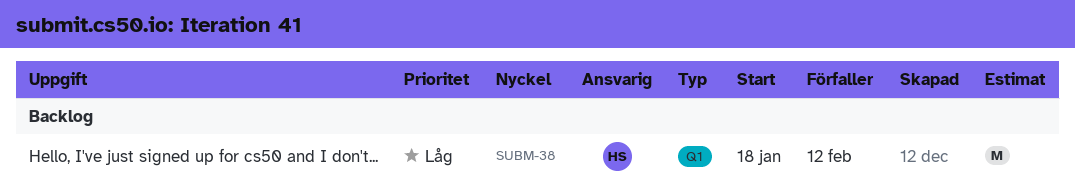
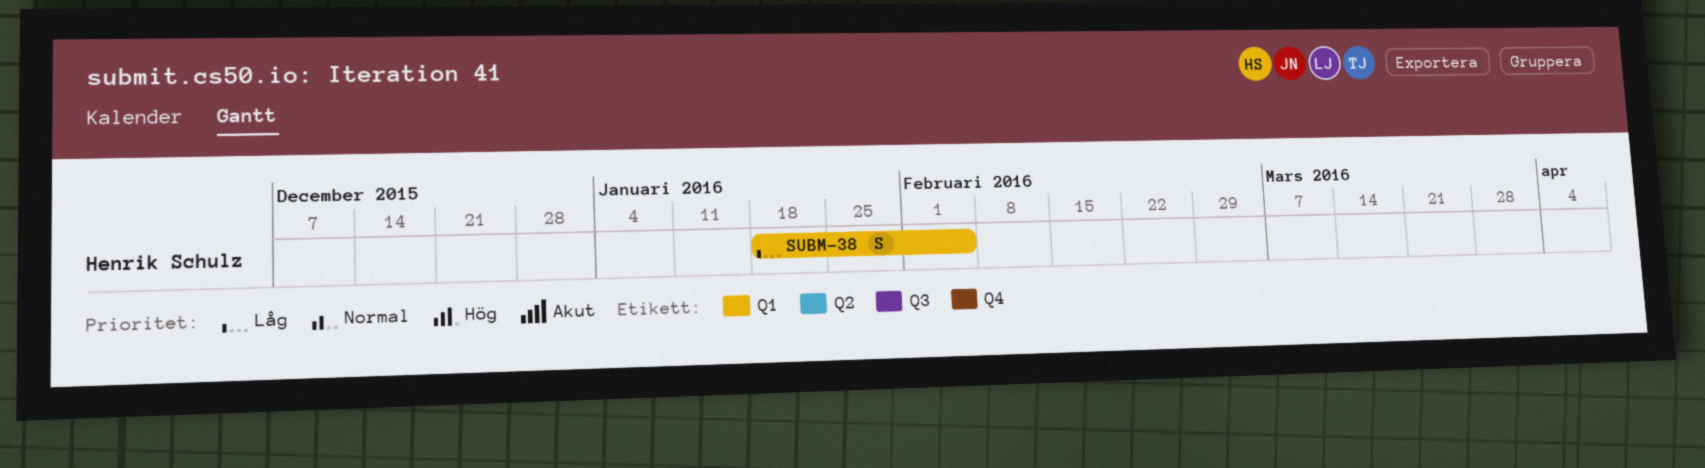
SUBM-38, estimate: M -> S
SUBM-38, due: Feb 12 -> Feb 5

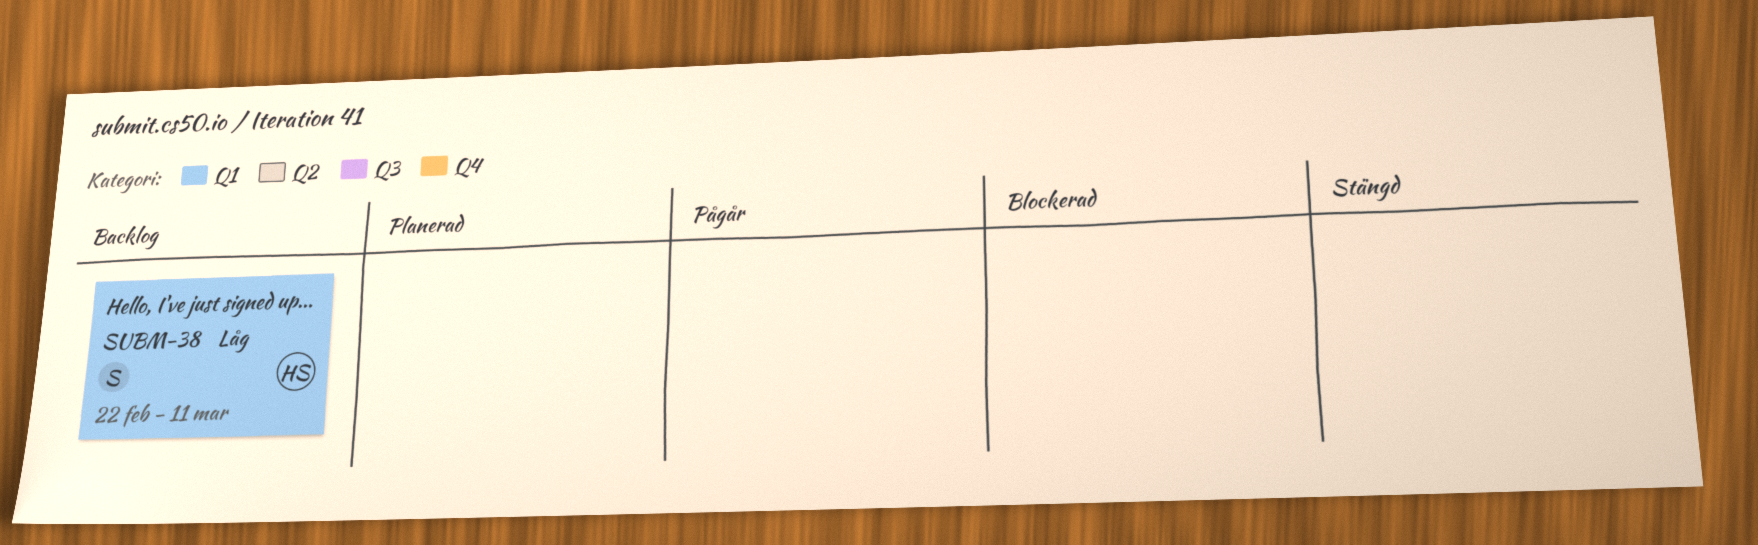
SUBM-38, start: Jan 18 -> Feb 22
SUBM-38, due: Feb 5 -> Mar 11

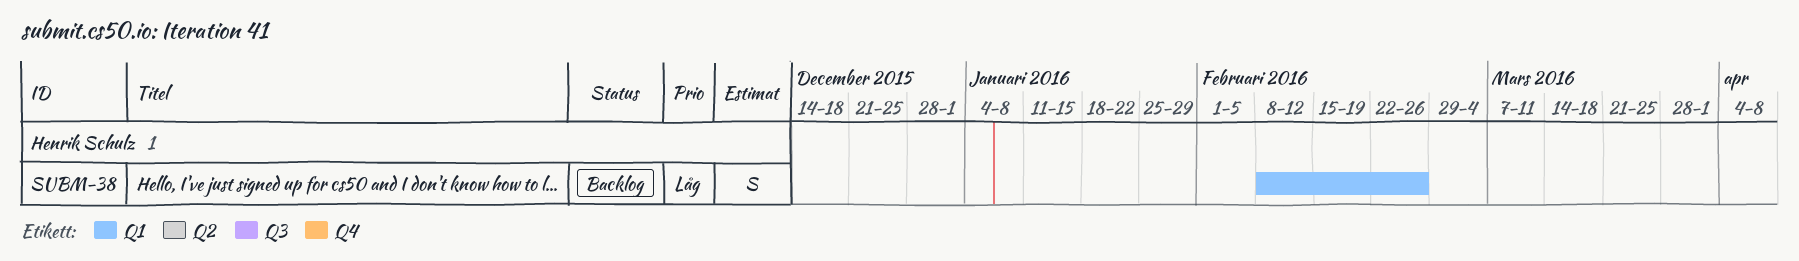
SUBM-38, start: Feb 22 -> Feb 8
SUBM-38, due: Mar 11 -> Feb 26

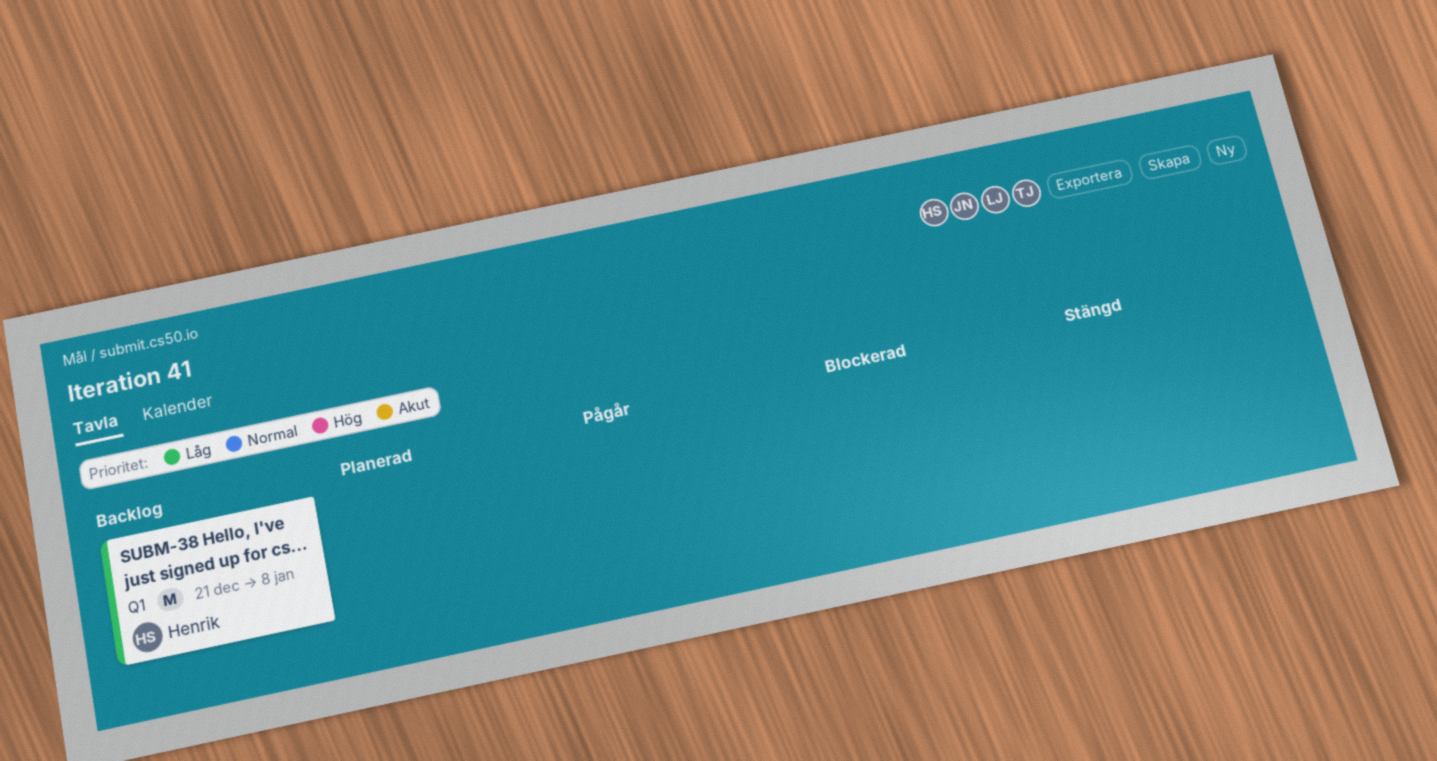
SUBM-38, estimate: S -> M
SUBM-38, start: Feb 8 -> Dec 21
SUBM-38, due: Feb 26 -> Jan 8

